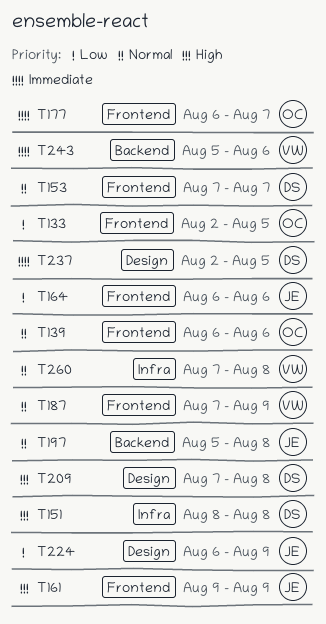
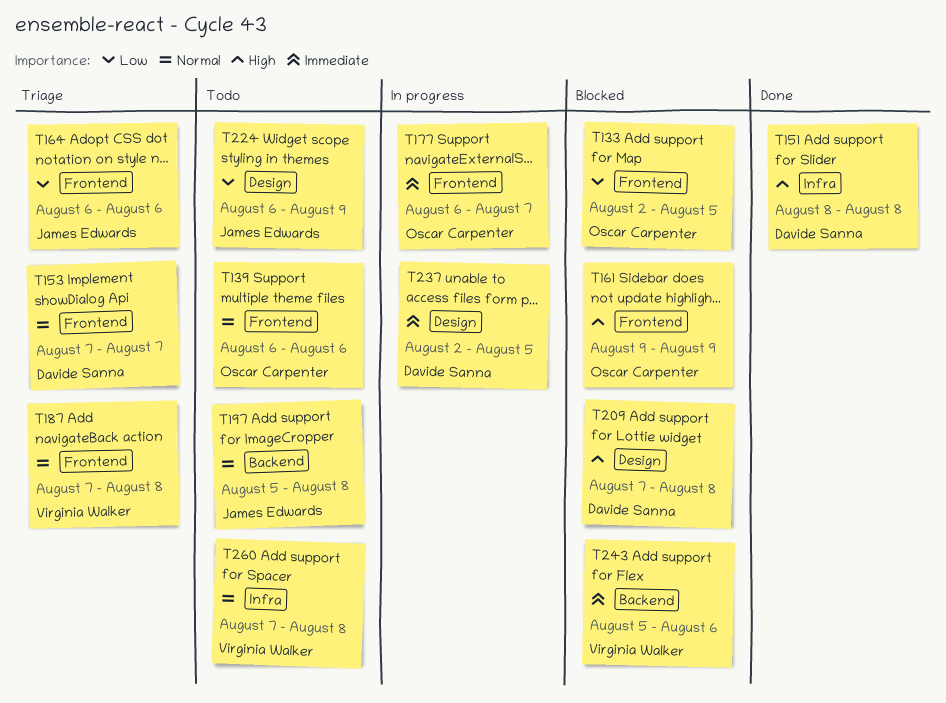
T161, owner: James Edwards -> Oscar Carpenter
T187, due: Aug 9 -> Aug 8

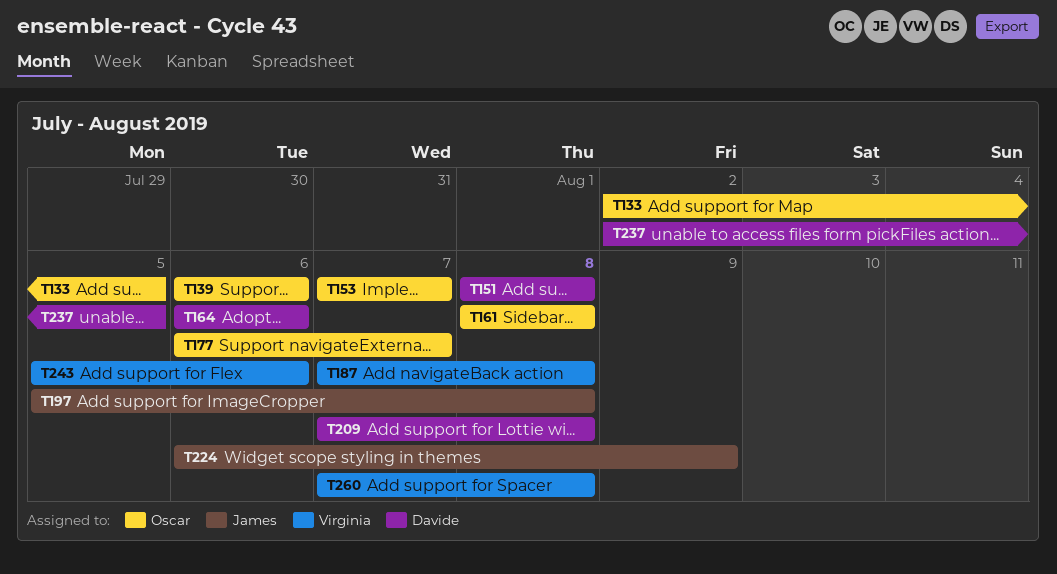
T153, owner: Davide Sanna -> Oscar Carpenter
T161, start: Aug 9 -> Aug 8
T161, due: Aug 9 -> Aug 8
T164, owner: James Edwards -> Davide Sanna

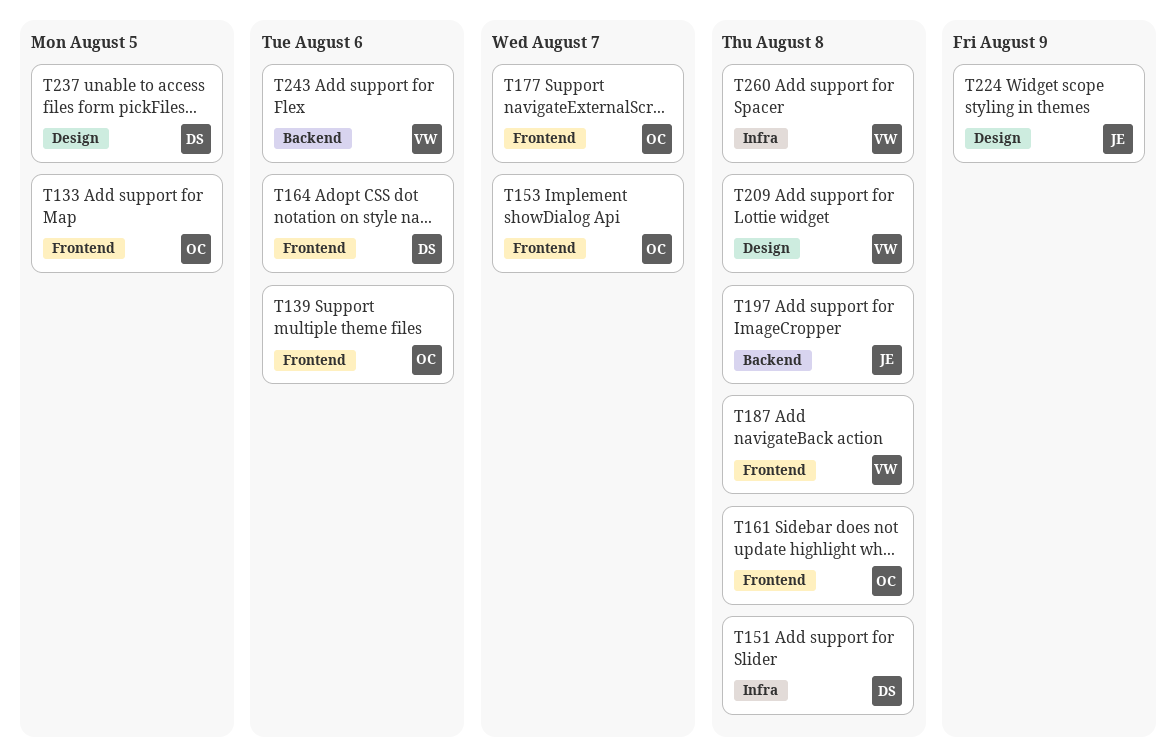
T209, owner: Davide -> Virginia

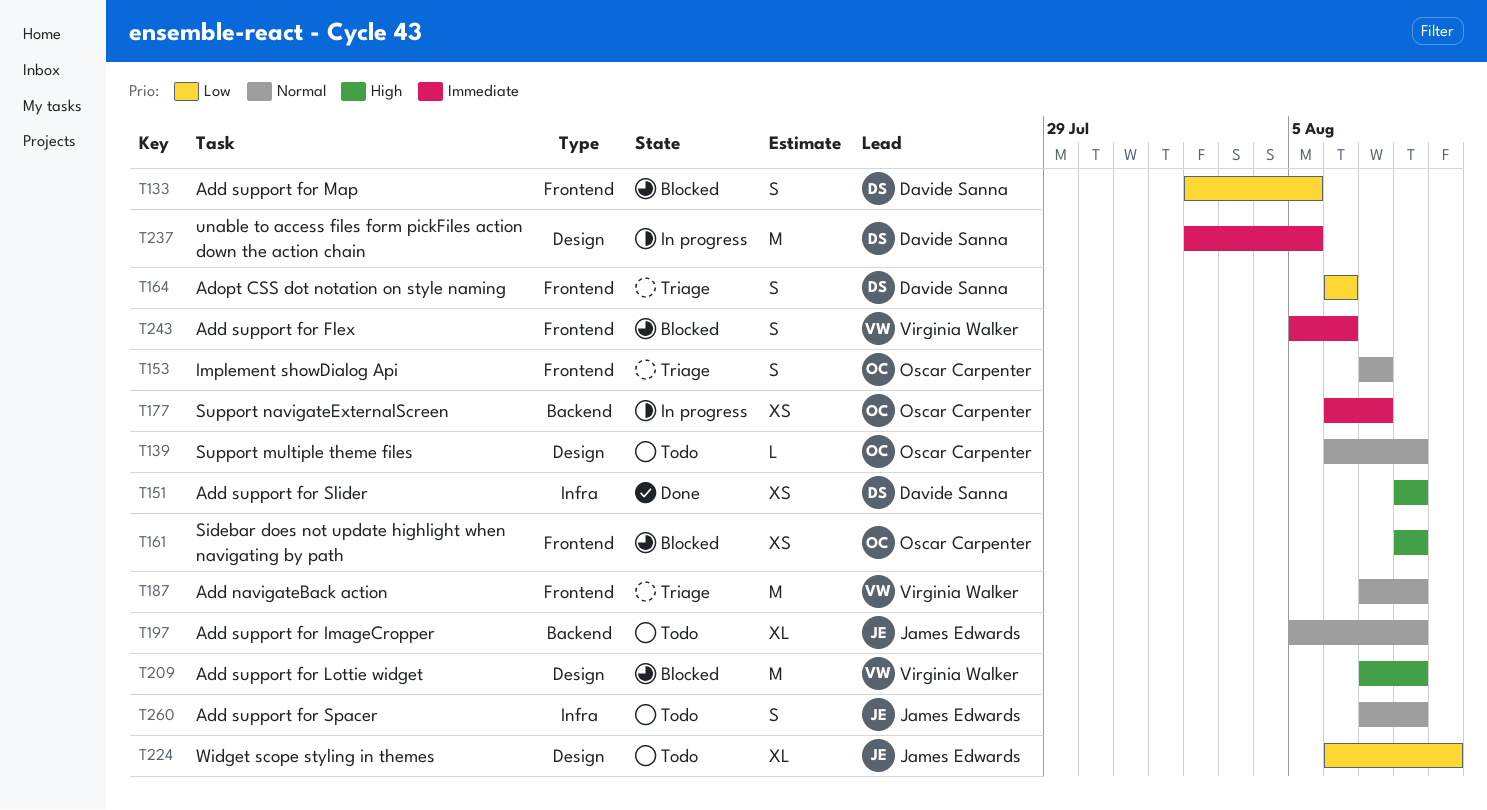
T133, owner: Oscar Carpenter -> Davide Sanna
T139, label: Frontend -> Design
T139, due: Aug 6 -> Aug 8
T177, label: Frontend -> Backend
T243, label: Backend -> Frontend
T260, owner: Virginia Walker -> James Edwards

